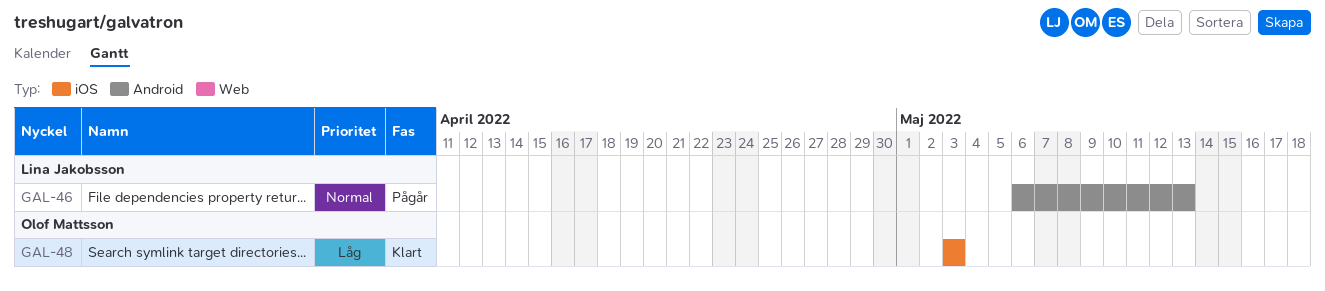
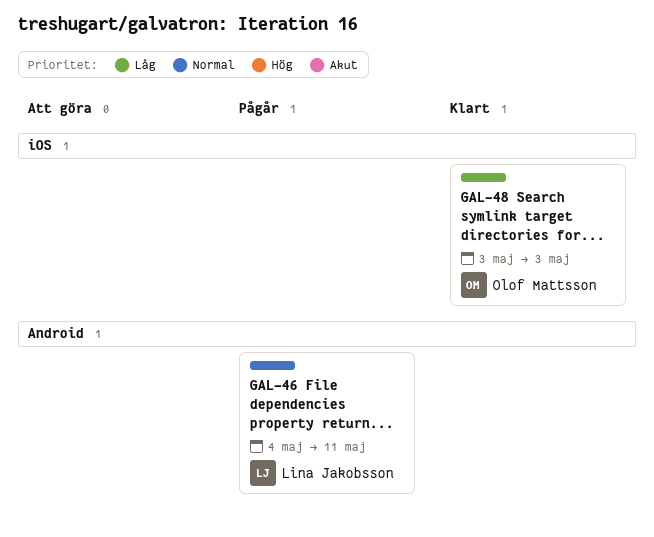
GAL-46, start: May 6 -> May 4
GAL-46, due: May 13 -> May 11

